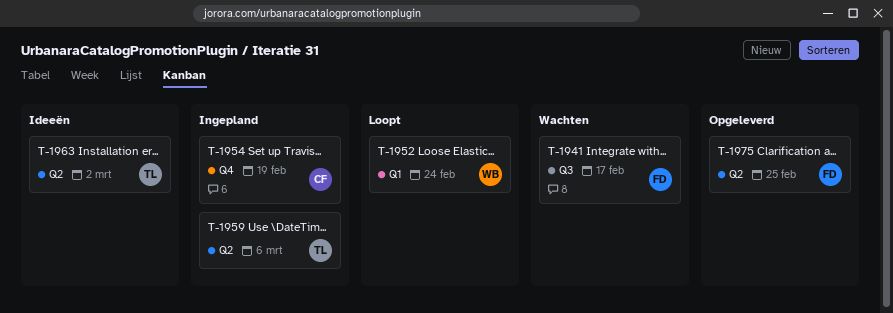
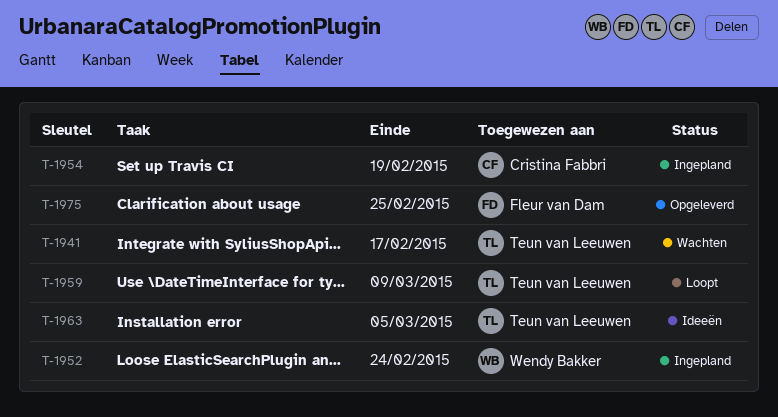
T-1941, owner: Fleur van Dam -> Teun van Leeuwen
T-1952, status: Loopt -> Ingepland
T-1959, status: Ingepland -> Loopt
T-1959, due: Mar 6 -> Mar 9
T-1963, due: Mar 2 -> Mar 5

